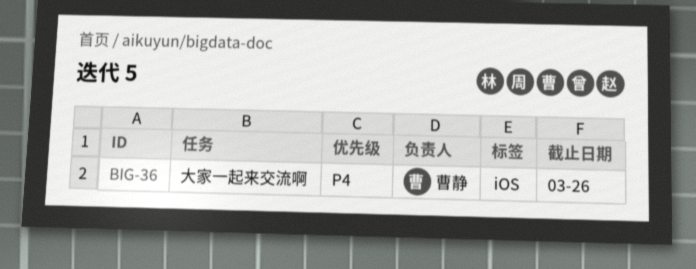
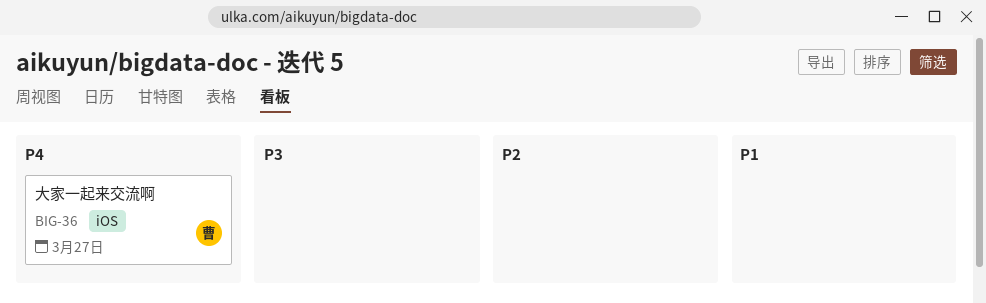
BIG-36, due: Mar 26 -> Mar 27

